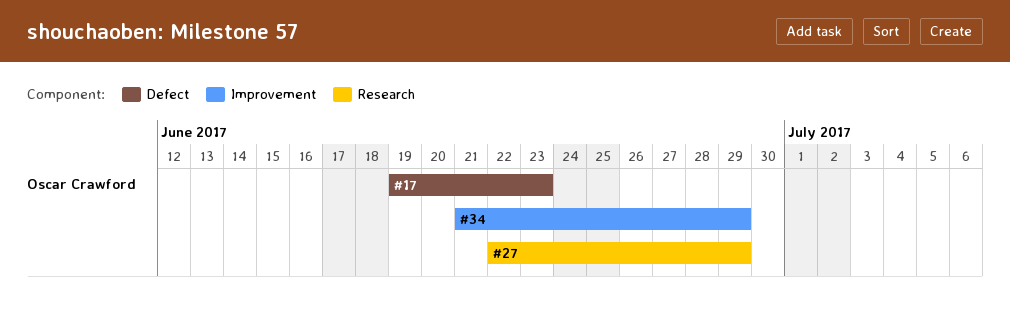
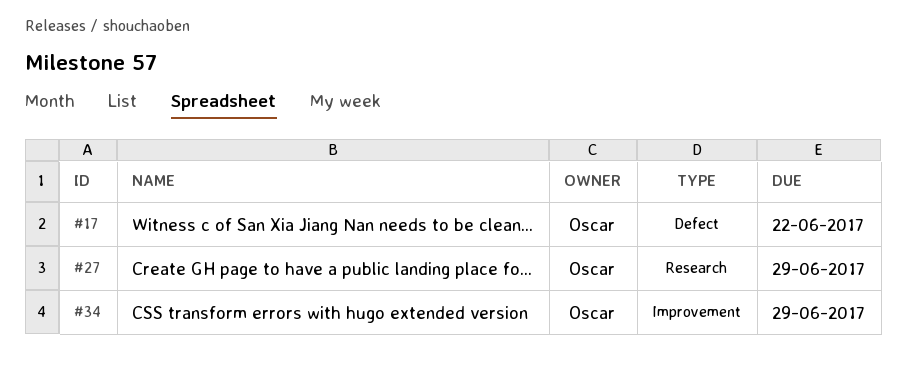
#17, due: Jun 23 -> Jun 22

